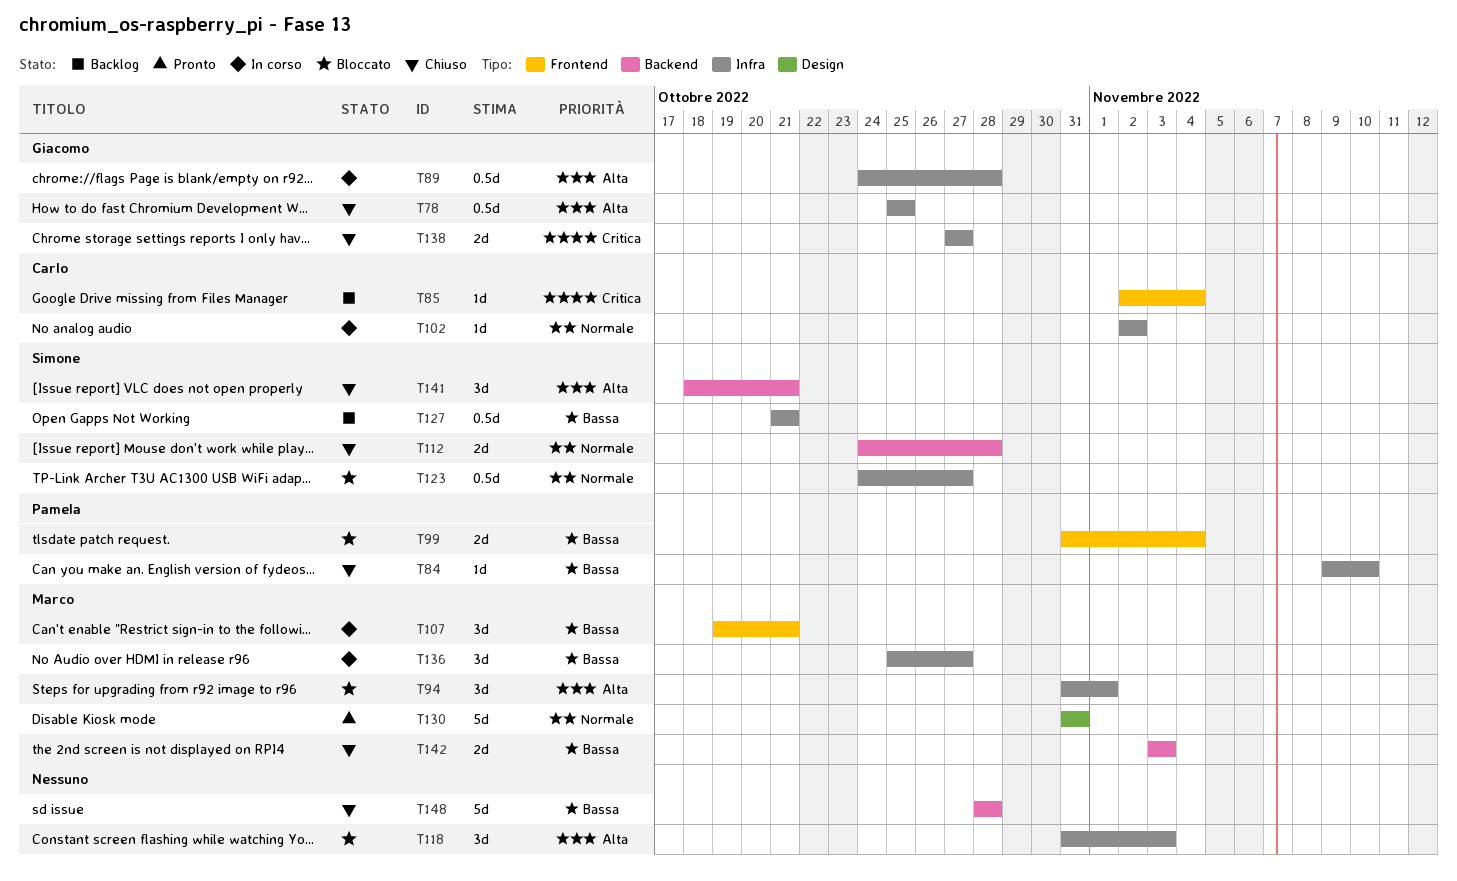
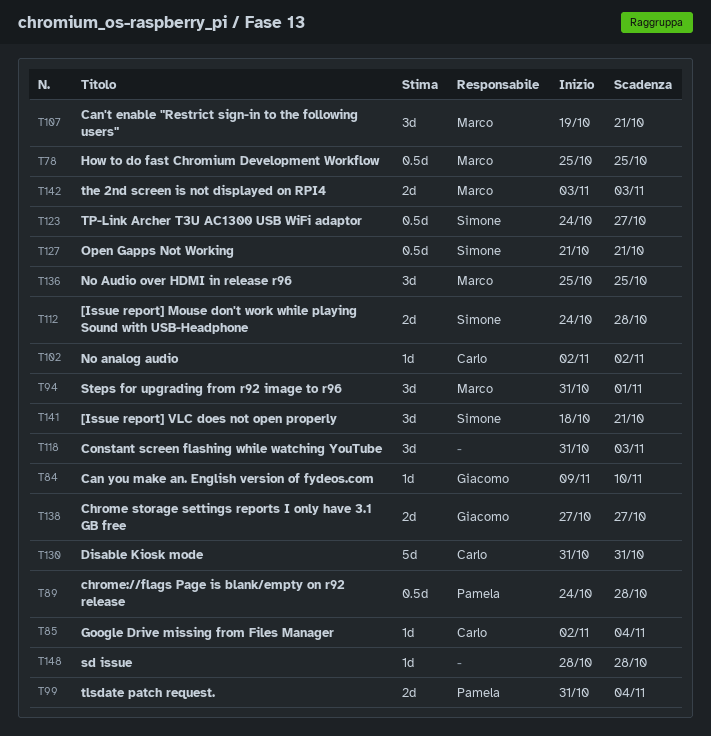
T78, owner: Giacomo -> Marco
T84, owner: Pamela -> Giacomo
T89, owner: Giacomo -> Pamela
T130, owner: Marco -> Carlo
T136, due: Oct 27 -> Oct 25
T148, estimate: 5d -> 1d

